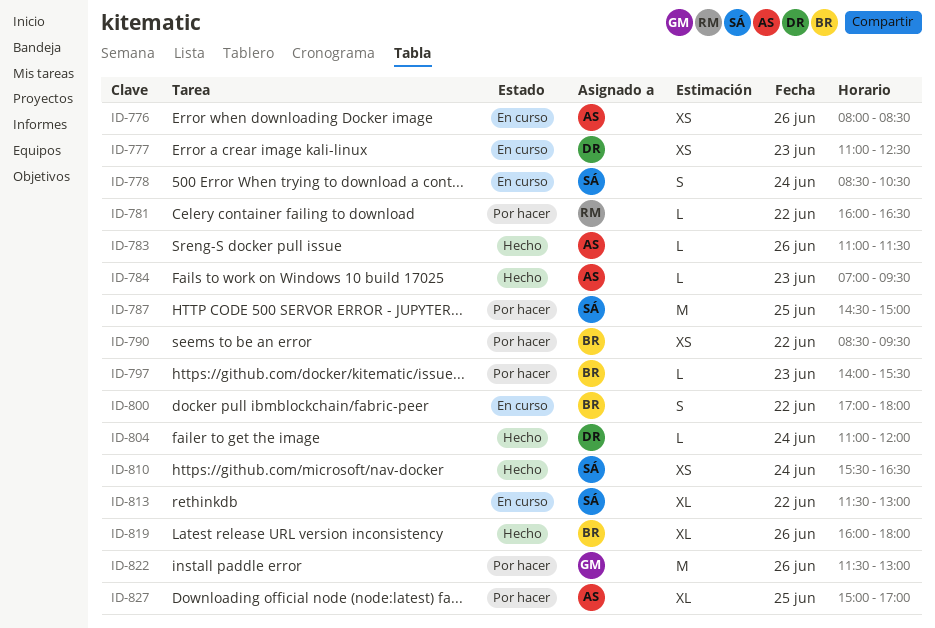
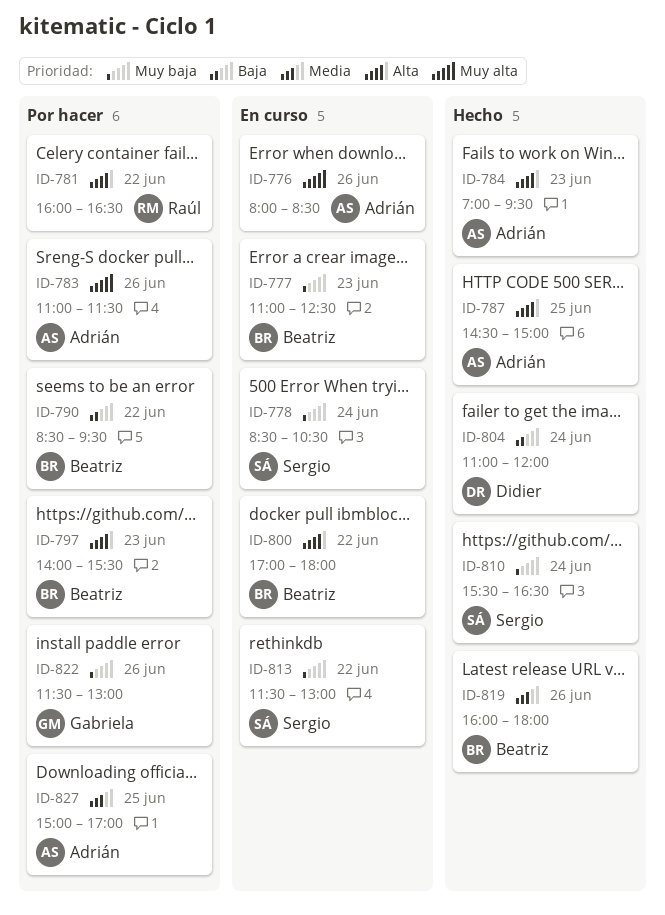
ID-777, owner: Didier -> Beatriz
ID-783, status: Hecho -> Por hacer
ID-787, status: Por hacer -> Hecho
ID-787, owner: Sergio -> Adrián

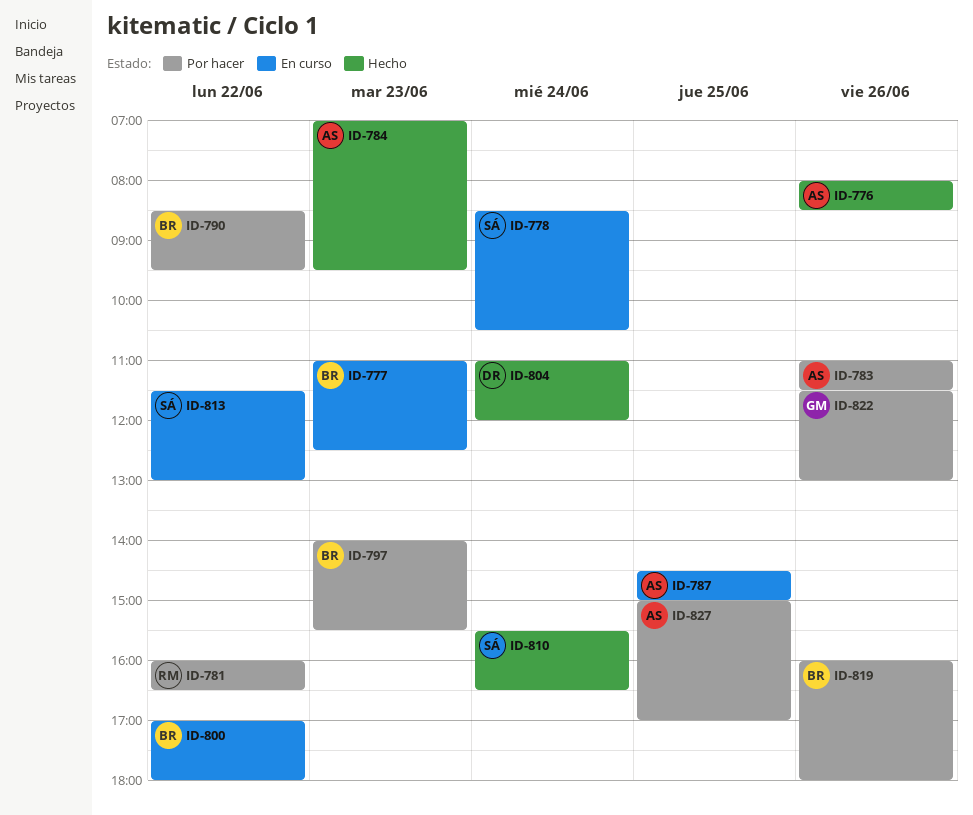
ID-776, status: En curso -> Hecho
ID-787, status: Hecho -> En curso
ID-819, status: Hecho -> Por hacer

